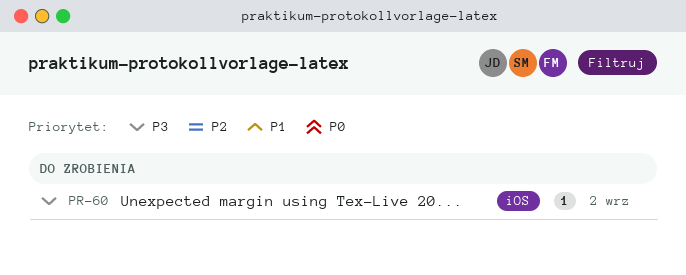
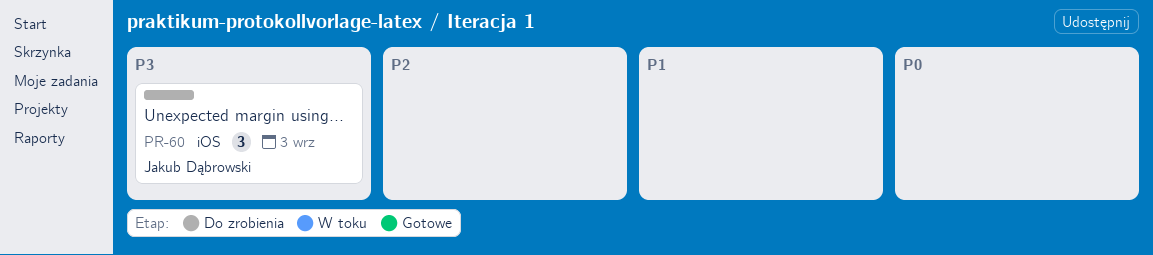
PR-60, estimate: 1 -> 3
PR-60, due: Sep 2 -> Sep 3

